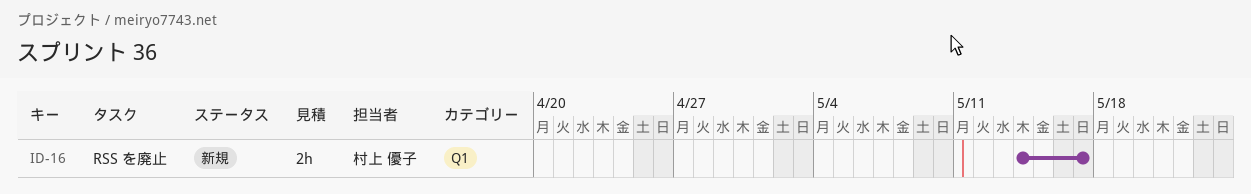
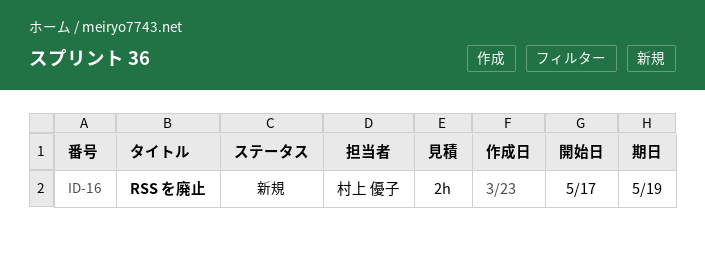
ID-16, start: May 14 -> May 17
ID-16, due: May 17 -> May 19

